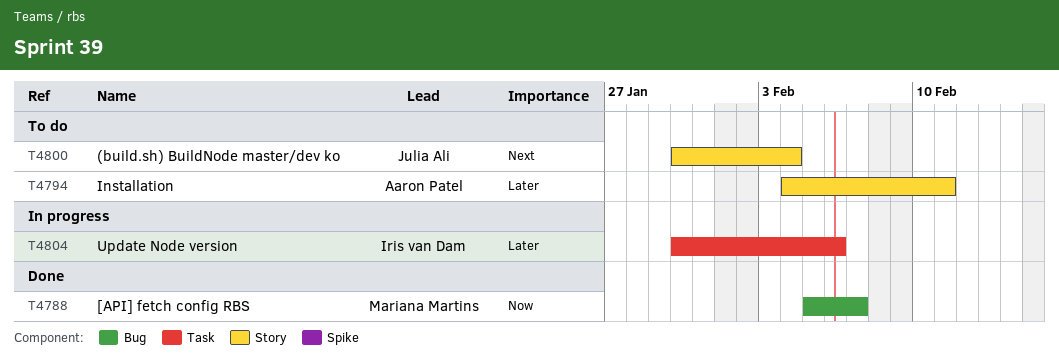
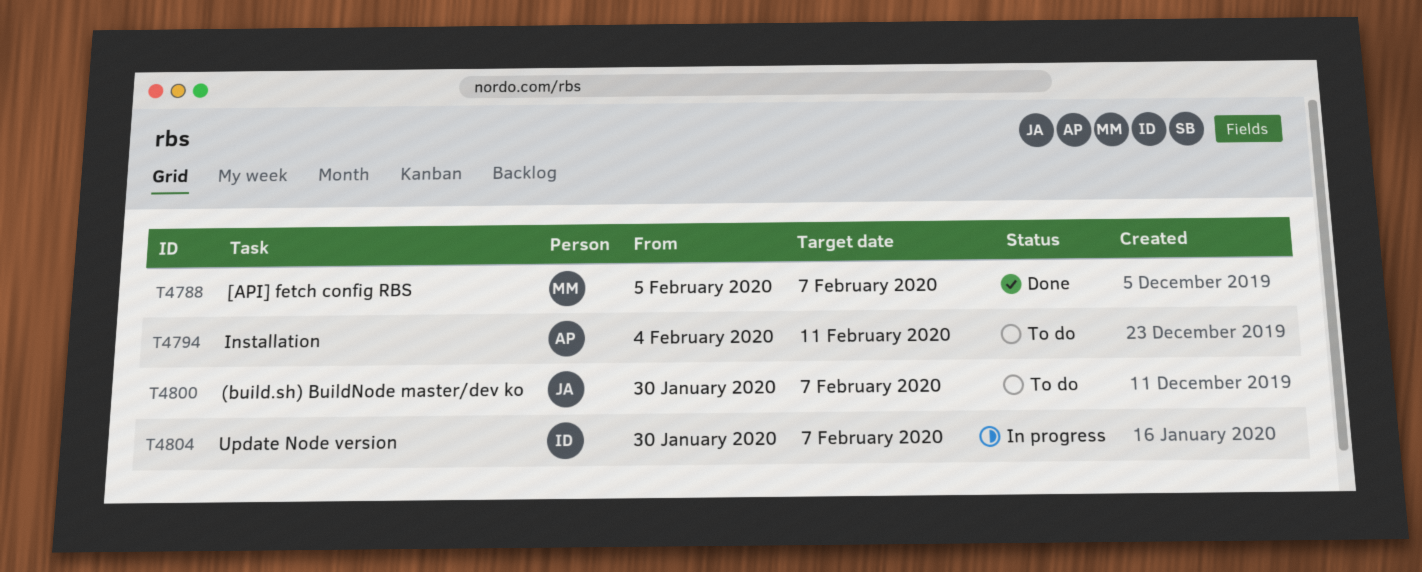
T4800, due: Feb 4 -> Feb 7
T4804, due: Feb 6 -> Feb 7

